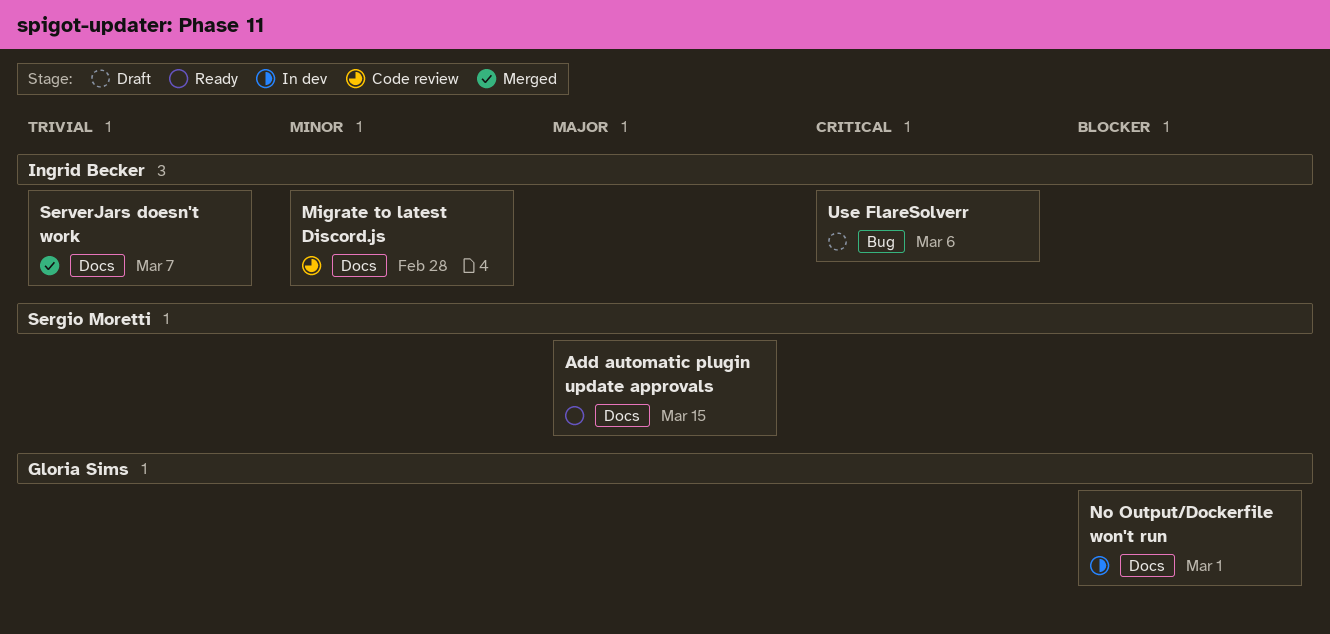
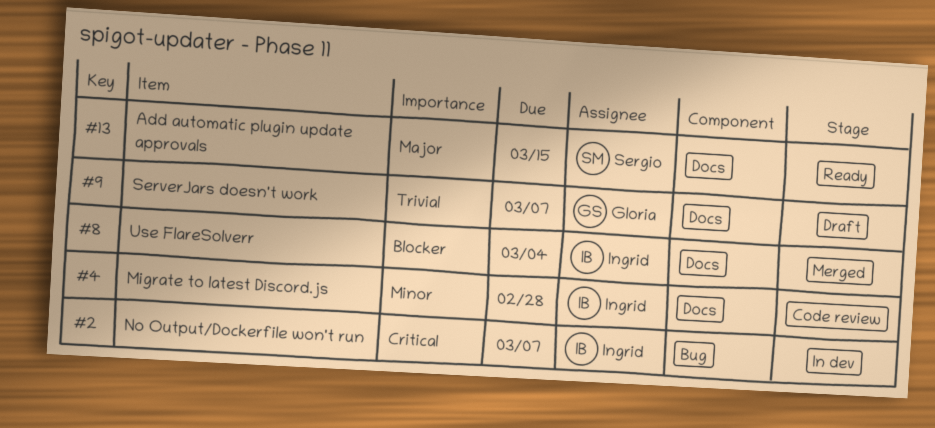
No Output/Dockerfile won't run, owner: Gloria Sims -> Ingrid Becker
No Output/Dockerfile won't run, priority: Blocker -> Critical
No Output/Dockerfile won't run, label: Docs -> Bug
No Output/Dockerfile won't run, due: Mar 1 -> Mar 7
ServerJars doesn't work, status: Merged -> Draft
ServerJars doesn't work, owner: Ingrid Becker -> Gloria Sims
Use FlareSolverr, status: Draft -> Merged
Use FlareSolverr, priority: Critical -> Blocker
Use FlareSolverr, label: Bug -> Docs
Use FlareSolverr, due: Mar 6 -> Mar 4

